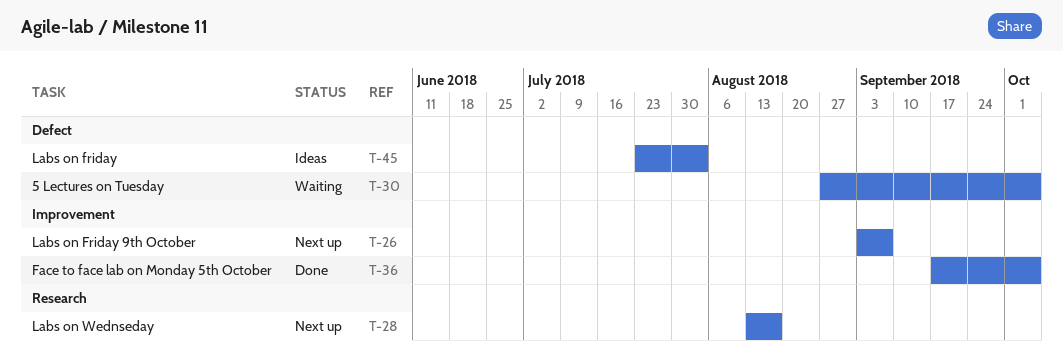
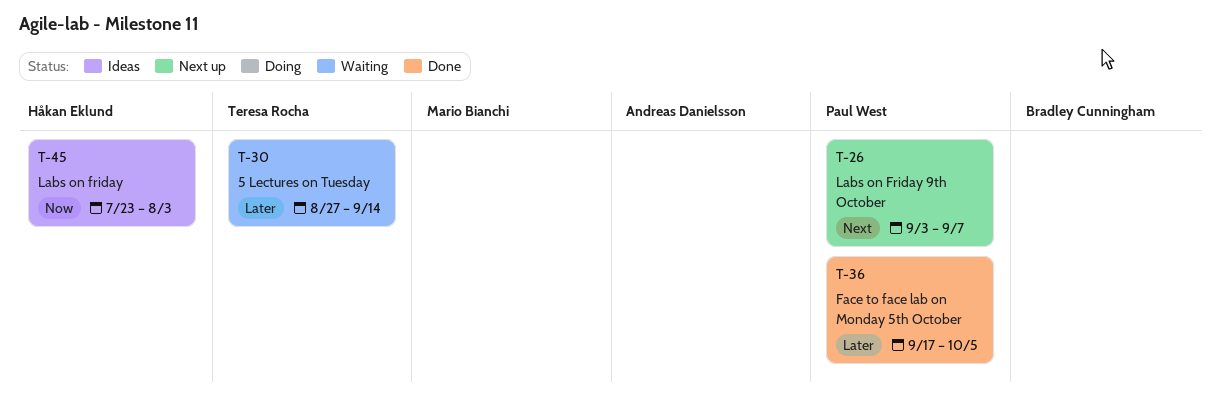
T-28: present -> none
T-30, due: Oct 5 -> Sep 14

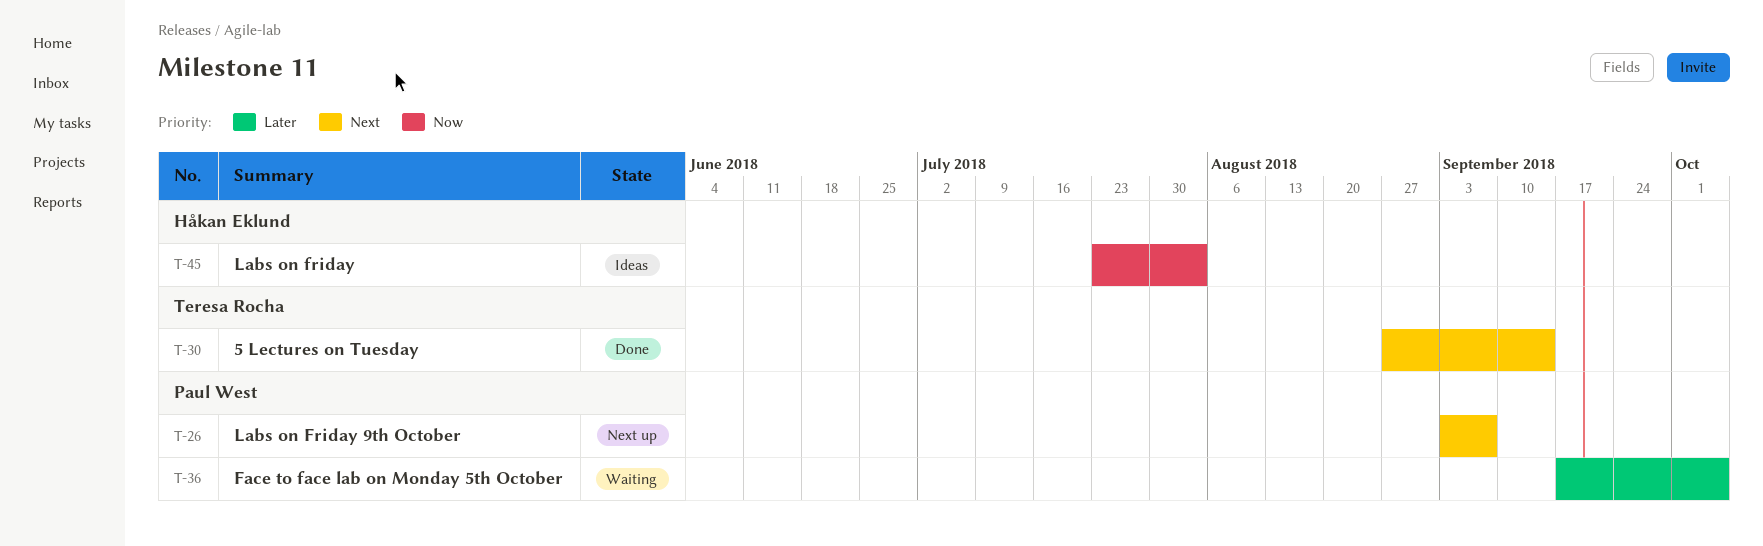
T-30, status: Waiting -> Done
T-30, priority: Later -> Next
T-36, status: Done -> Waiting

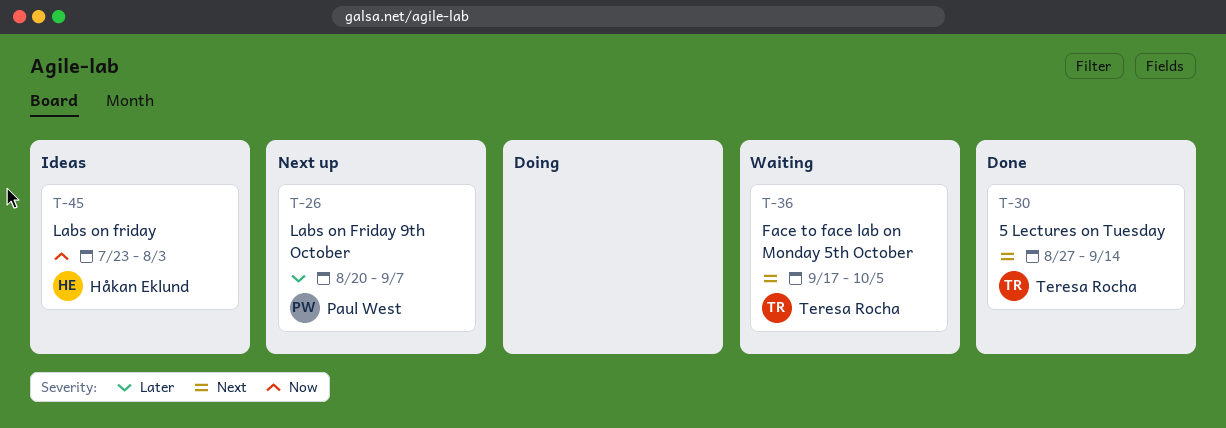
T-26, priority: Next -> Later
T-26, start: Sep 3 -> Aug 20
T-36, owner: Paul West -> Teresa Rocha
T-36, priority: Later -> Next

